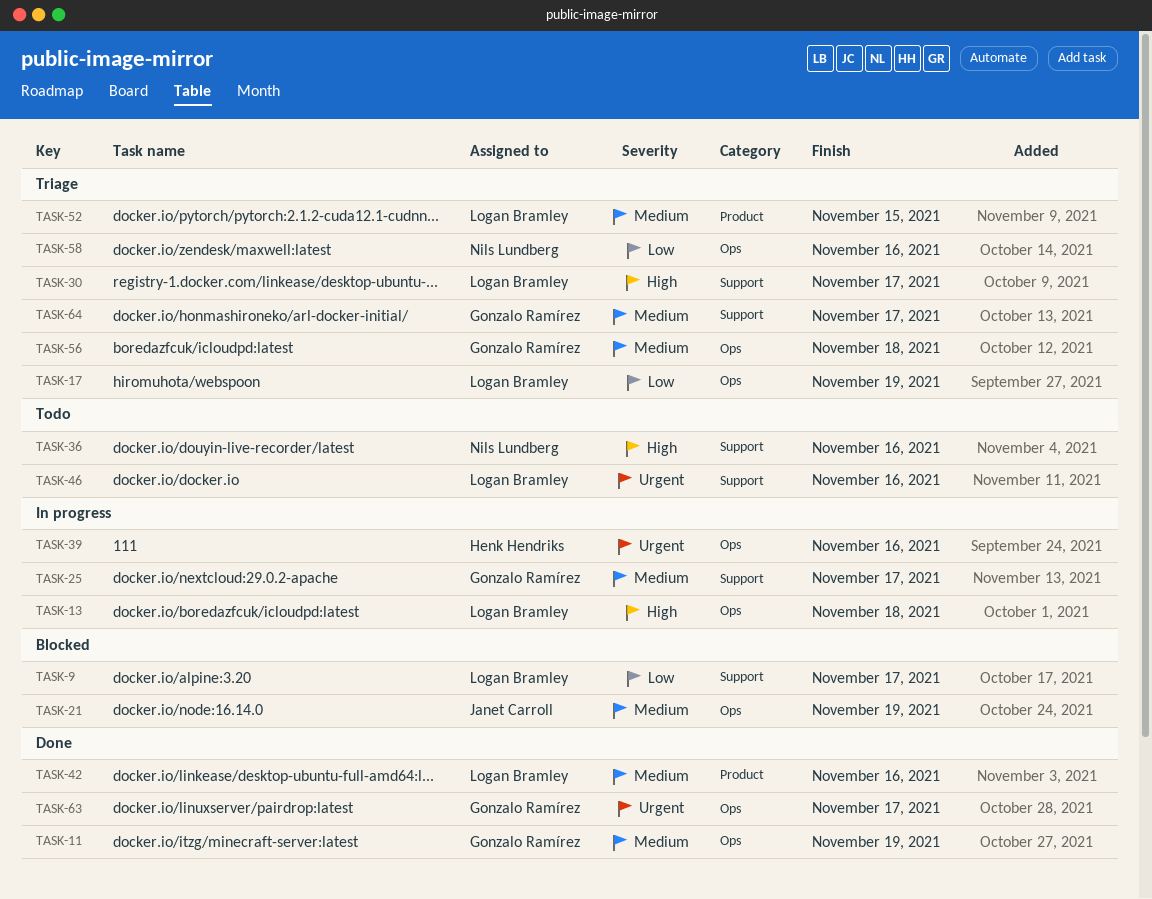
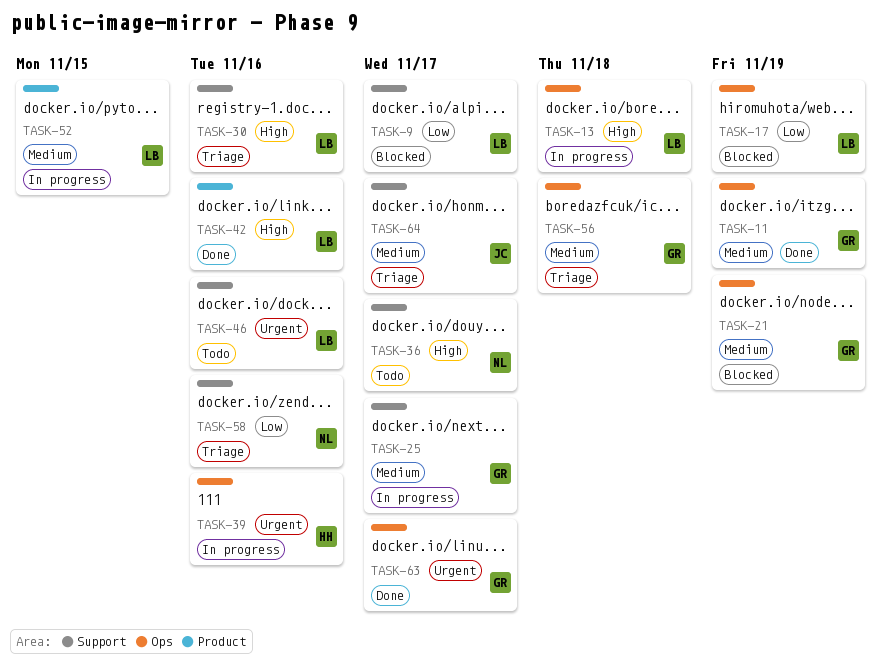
TASK-17, status: Triage -> Blocked
TASK-21, owner: Janet Carroll -> Gonzalo Ramírez
TASK-30, due: Nov 17 -> Nov 16
TASK-36, due: Nov 16 -> Nov 17
TASK-42, priority: Medium -> High
TASK-52, status: Triage -> In progress
TASK-58, label: Ops -> Support
TASK-64, owner: Gonzalo Ramírez -> Janet Carroll

